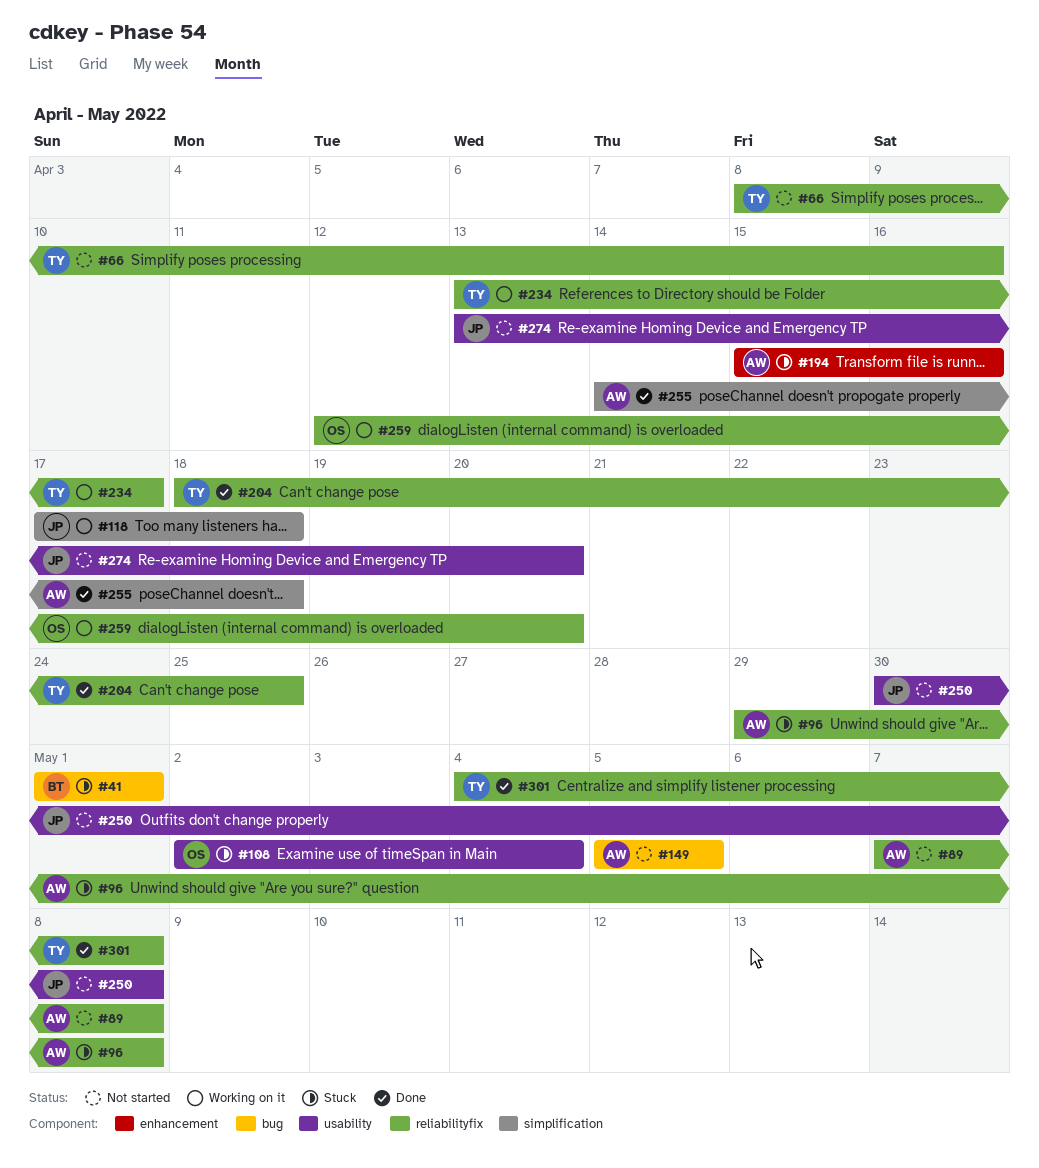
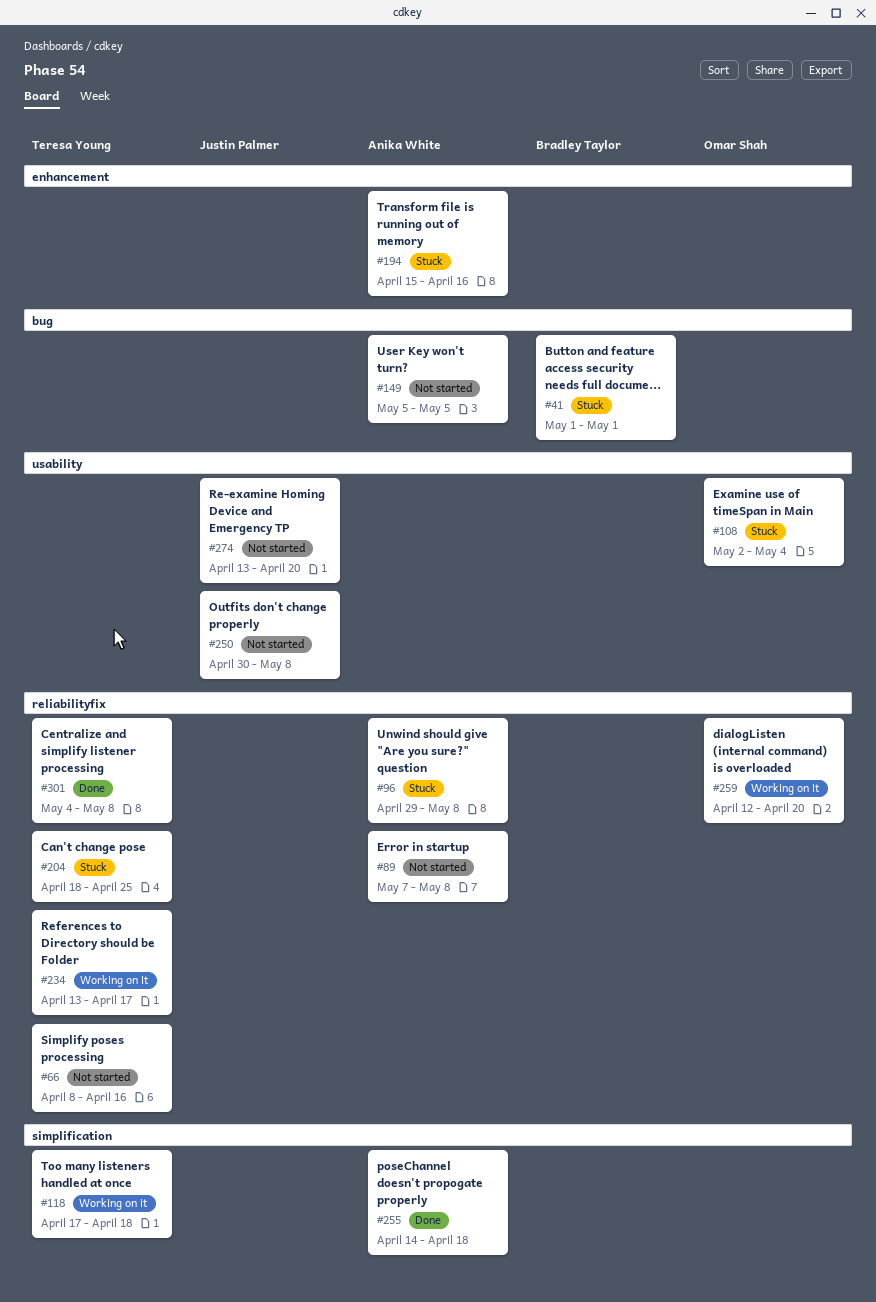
#118, owner: Justin Palmer -> Teresa Young
#204, status: Done -> Stuck

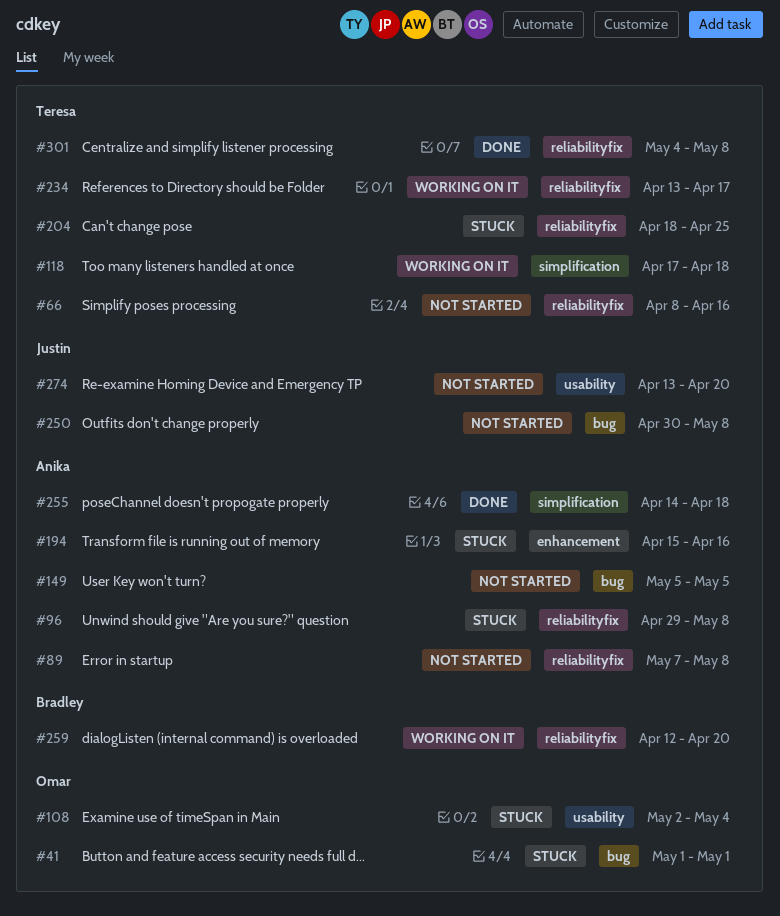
#41, owner: Bradley Taylor -> Omar Shah
#250, label: usability -> bug
#259, owner: Omar Shah -> Bradley Taylor

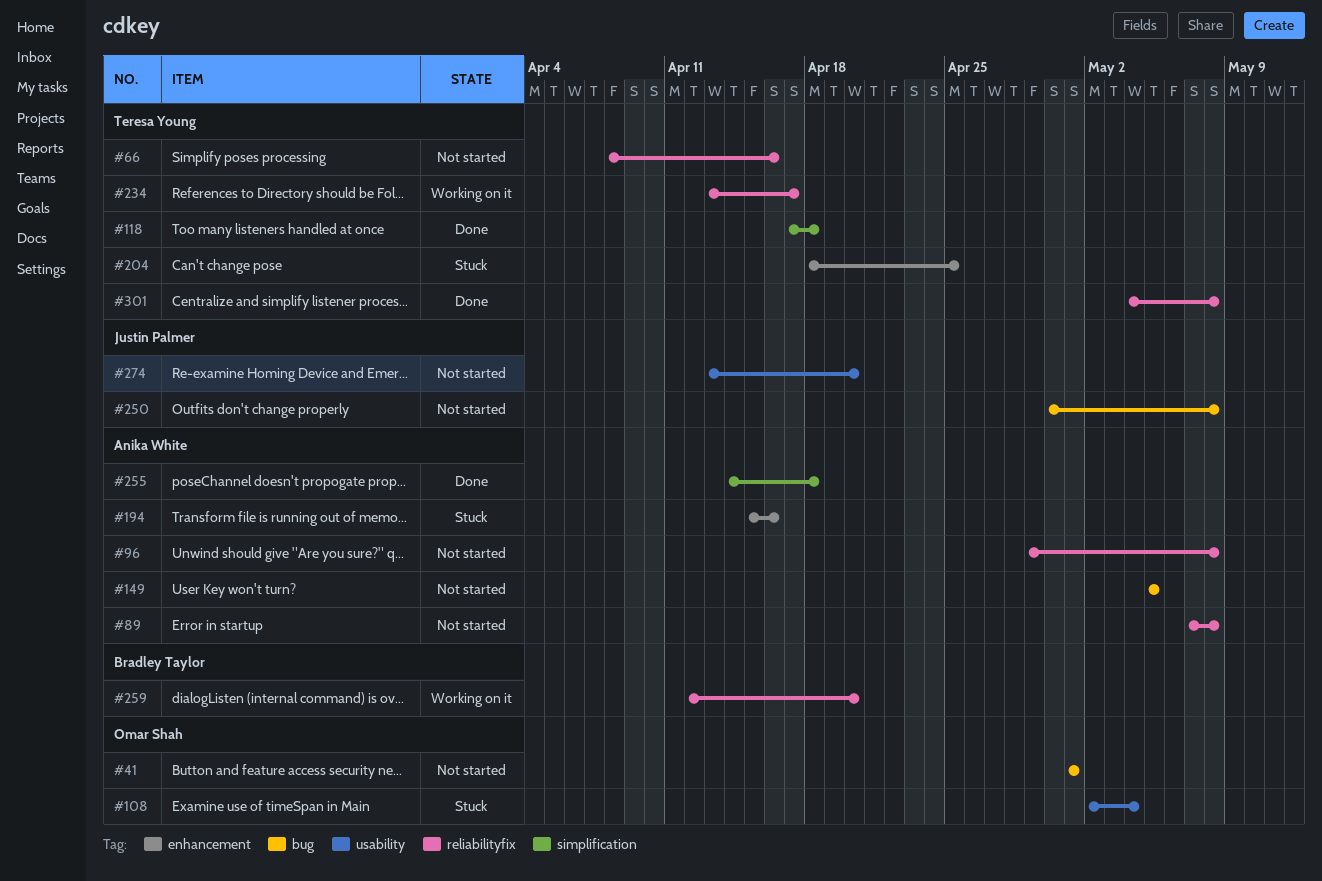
#41, status: Stuck -> Not started
#96, status: Stuck -> Not started
#118, status: Working on it -> Done
#204, label: reliabilityfix -> enhancement

